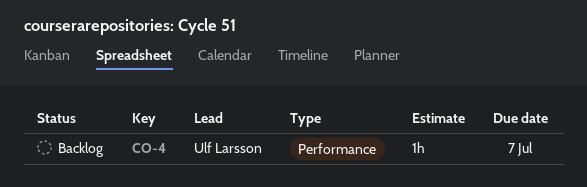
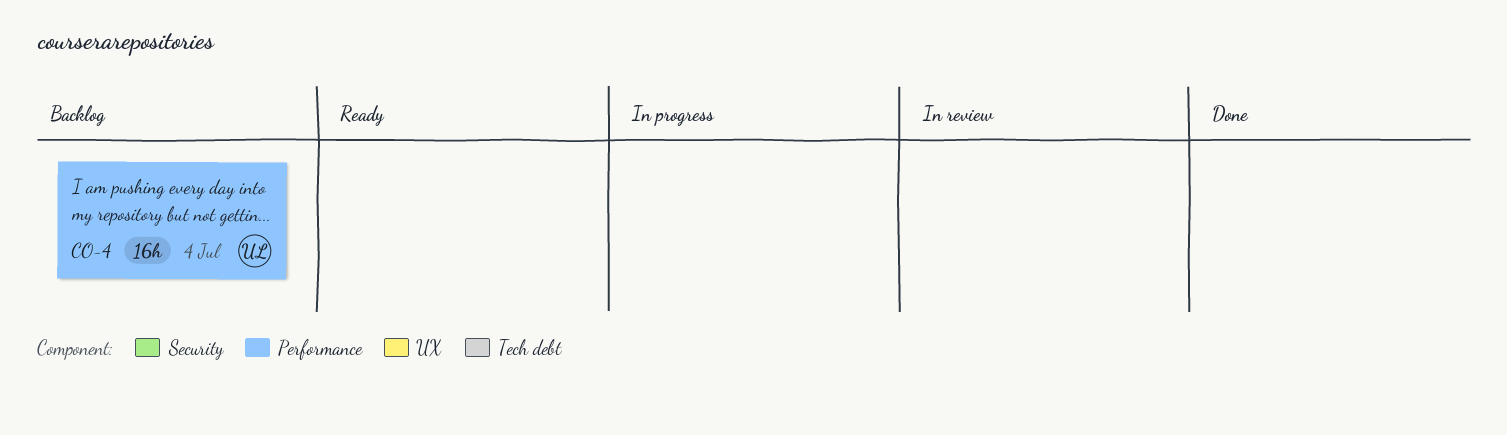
CO-4, estimate: 1h -> 16h
CO-4, due: Jul 7 -> Jul 4

